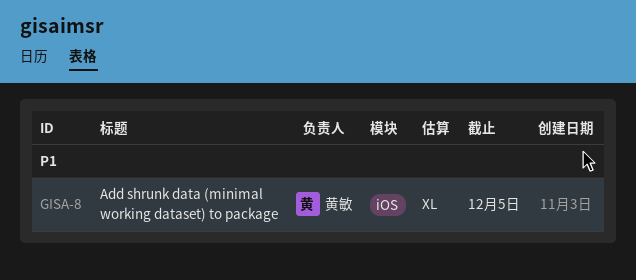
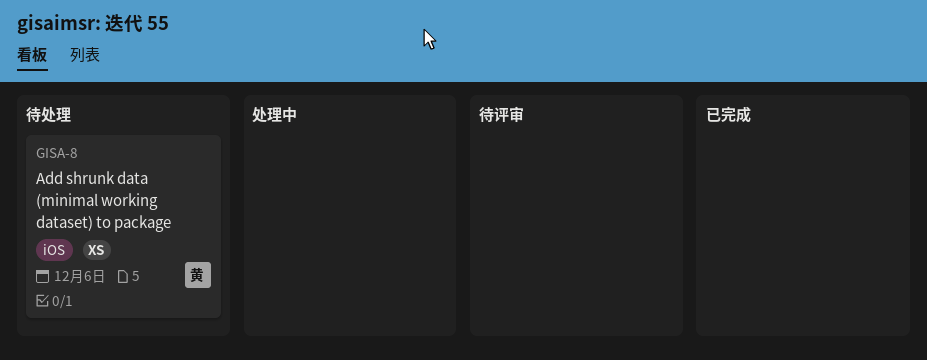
GISA-8, estimate: XL -> XS
GISA-8, due: Dec 5 -> Dec 6

